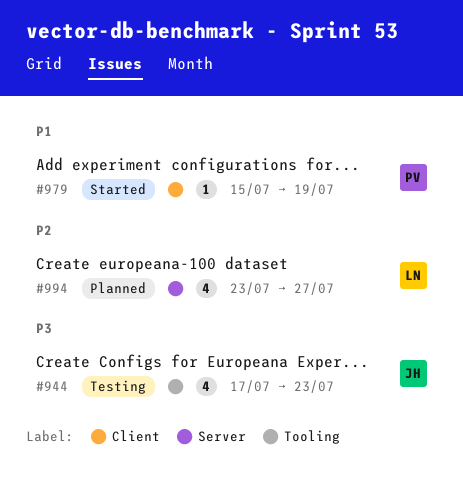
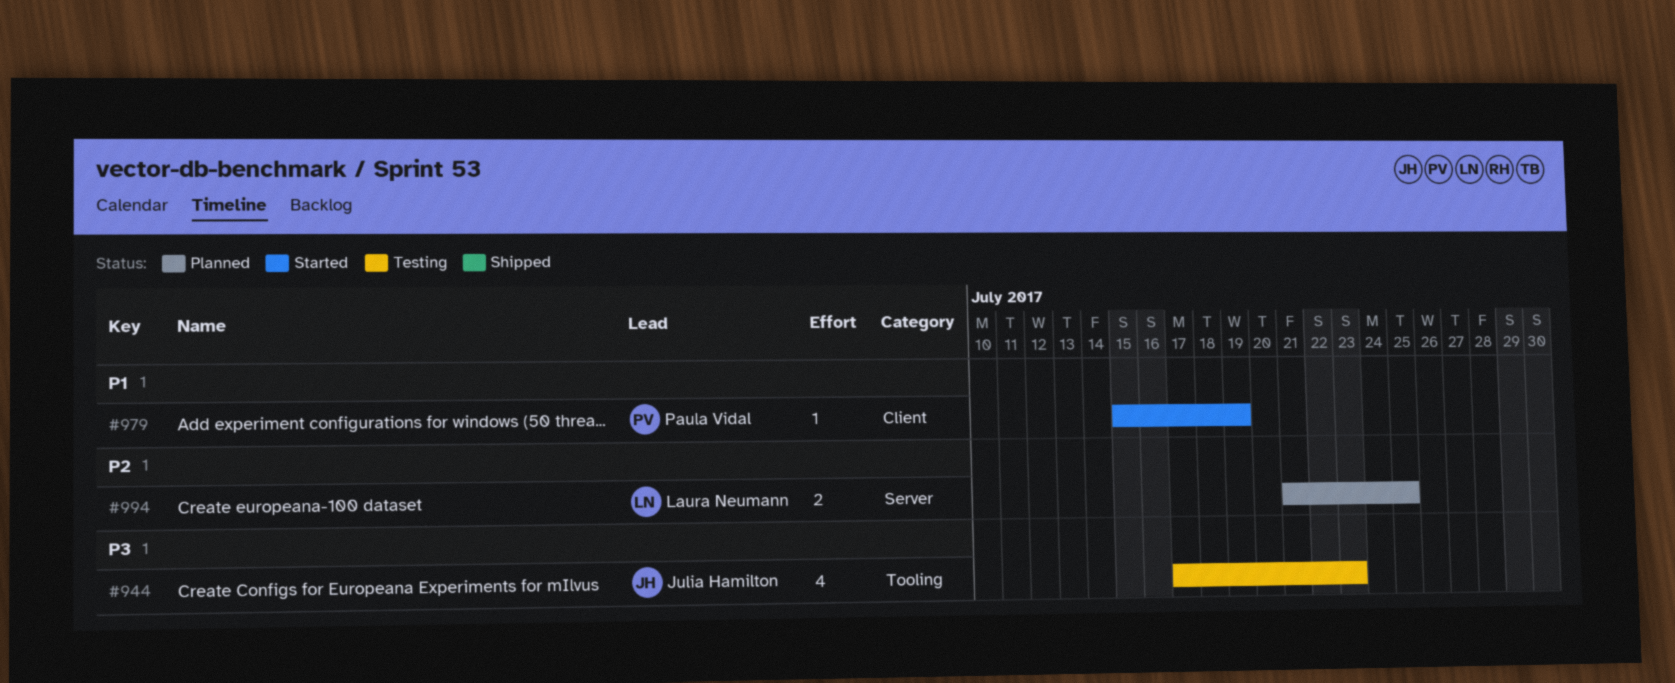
#994, estimate: 4 -> 2
#994, start: Jul 23 -> Jul 21
#994, due: Jul 27 -> Jul 25

